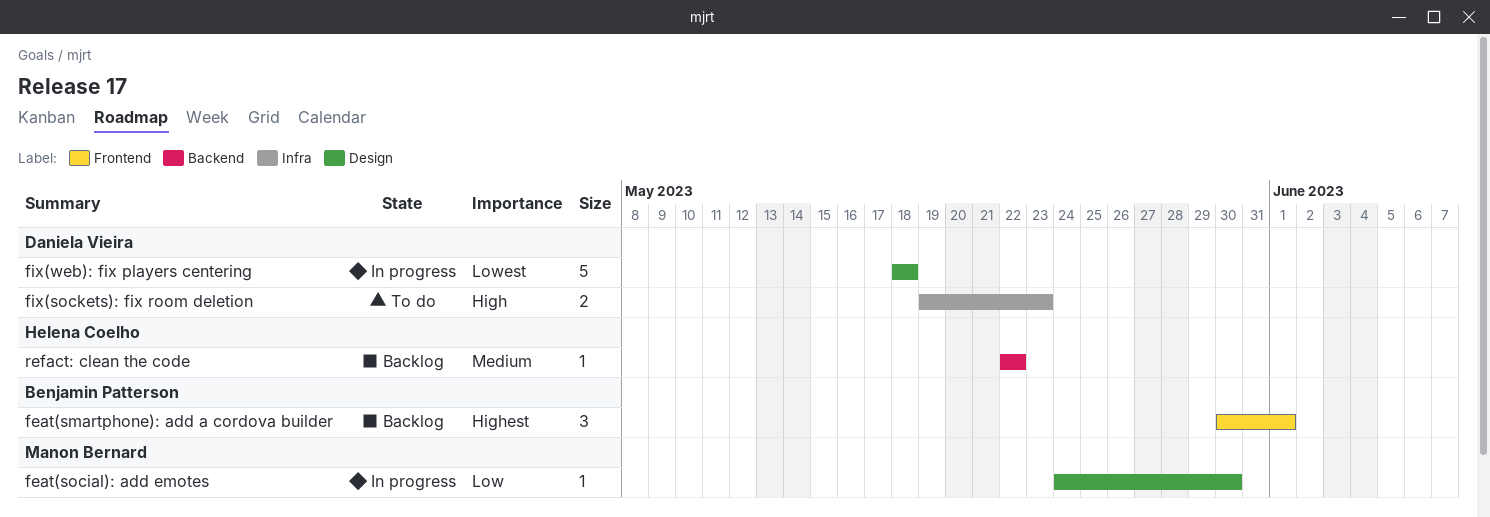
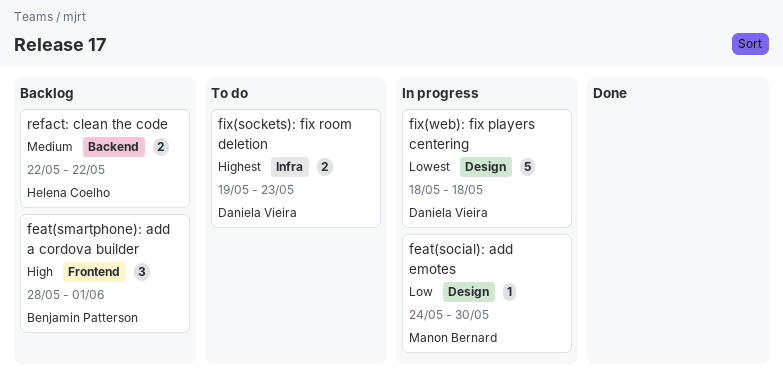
feat(smartphone): add a cordova builder, priority: Highest -> High
feat(smartphone): add a cordova builder, start: May 30 -> May 28
fix(sockets): fix room deletion, priority: High -> Highest
refact: clean the code, estimate: 1 -> 2

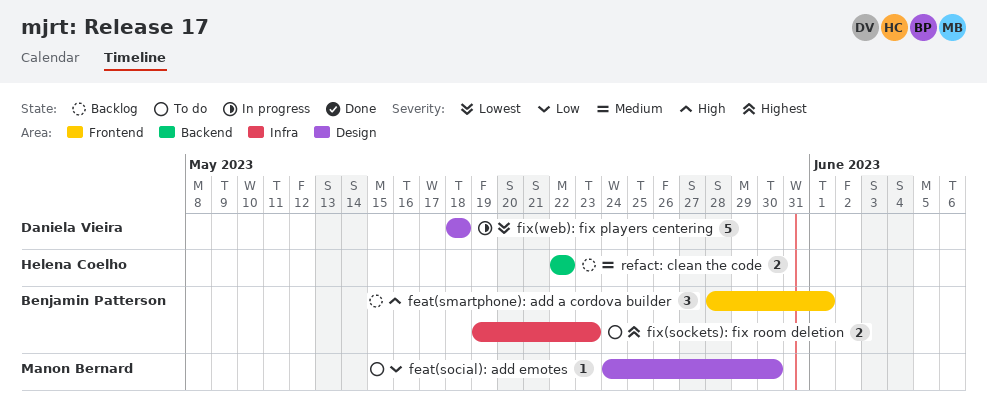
feat(social): add emotes, status: In progress -> To do
fix(sockets): fix room deletion, owner: Daniela Vieira -> Benjamin Patterson

